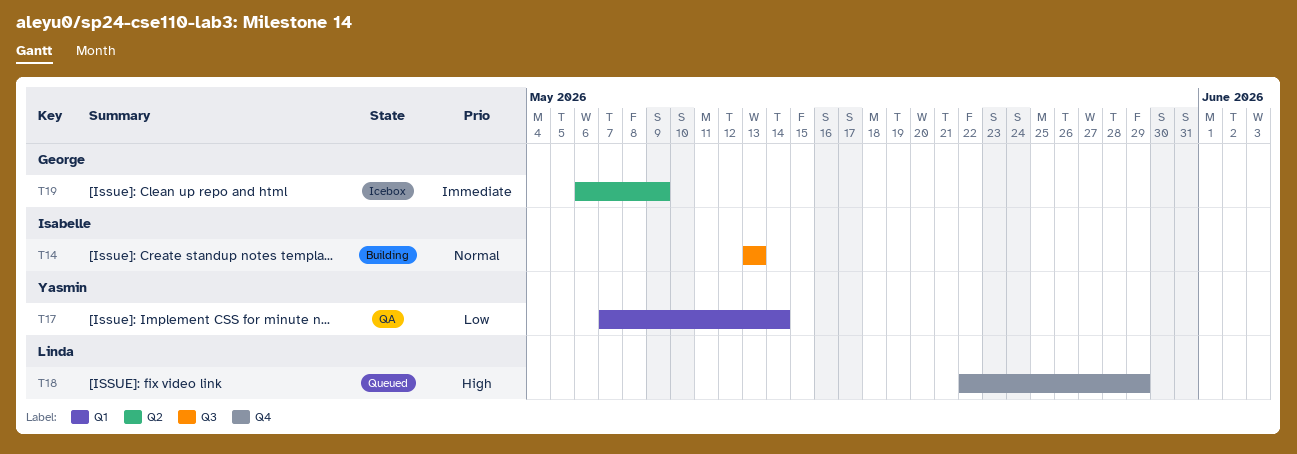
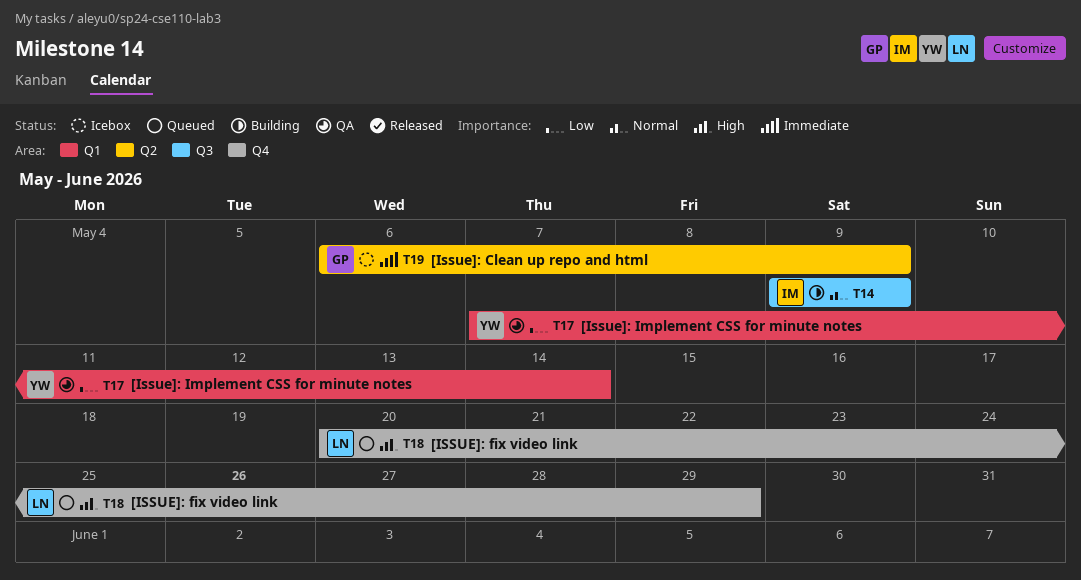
T14, start: May 13 -> May 9
T14, due: May 13 -> May 9
T18, start: May 22 -> May 20

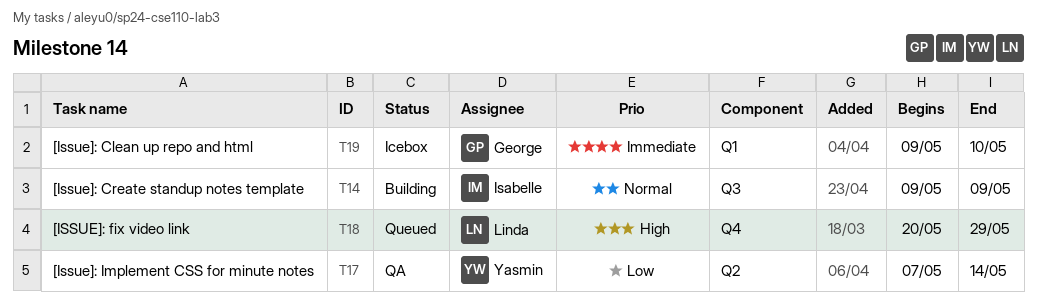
T17, label: Q1 -> Q2
T19, label: Q2 -> Q1
T19, start: May 6 -> May 9
T19, due: May 9 -> May 10

